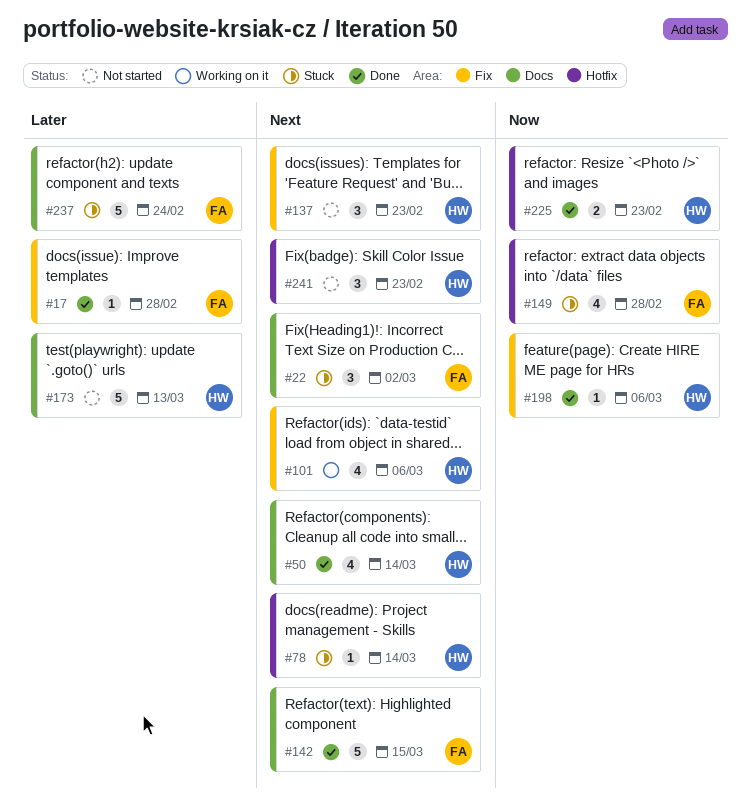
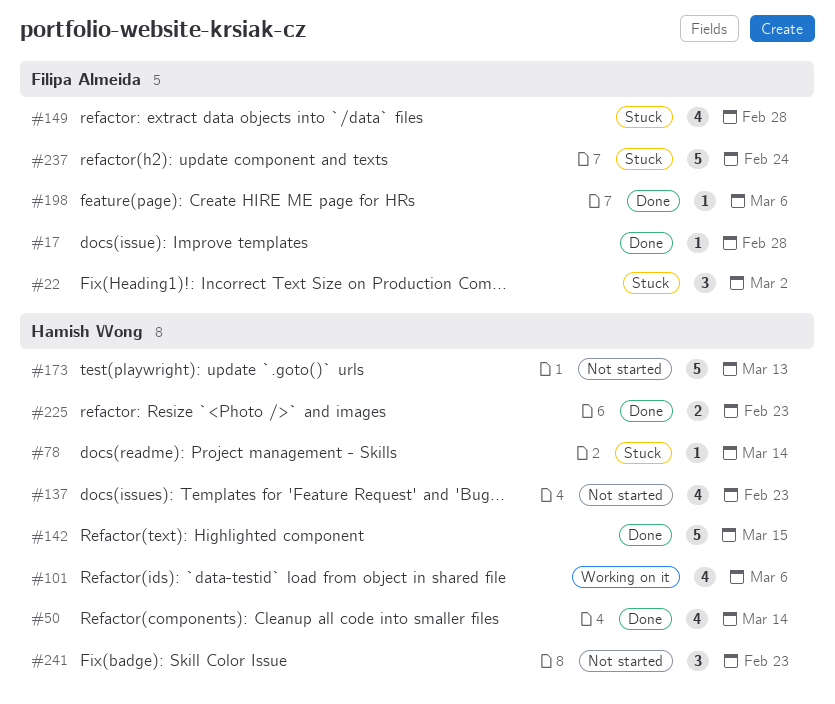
#137, estimate: 3 -> 4
#142, owner: Filipa Almeida -> Hamish Wong
#198, owner: Hamish Wong -> Filipa Almeida

